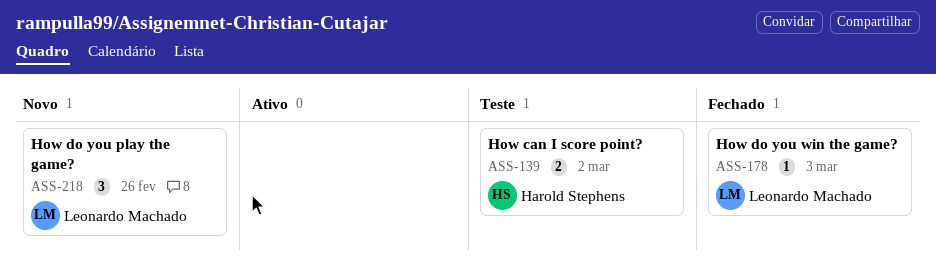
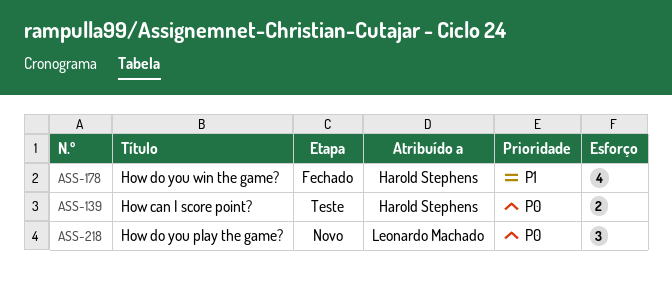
ASS-178, owner: Leonardo Machado -> Harold Stephens
ASS-178, estimate: 1 -> 4

